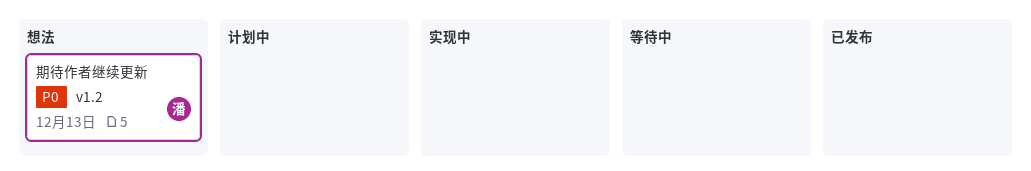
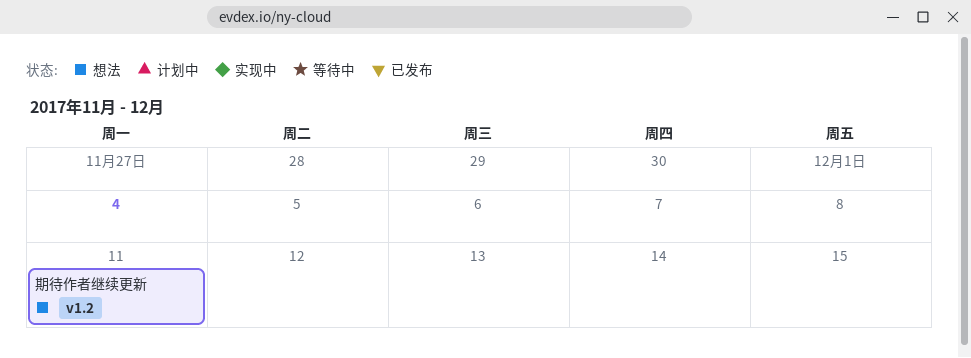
期待作者继续更新, due: Dec 13 -> Dec 11

